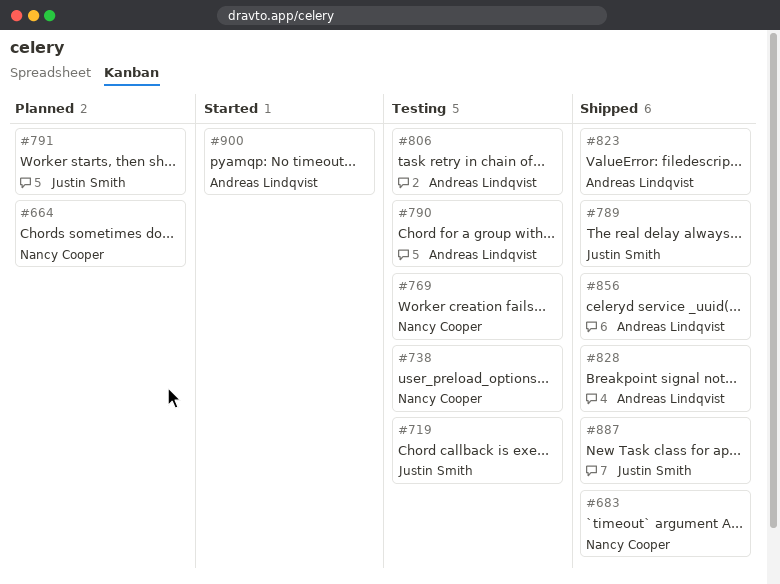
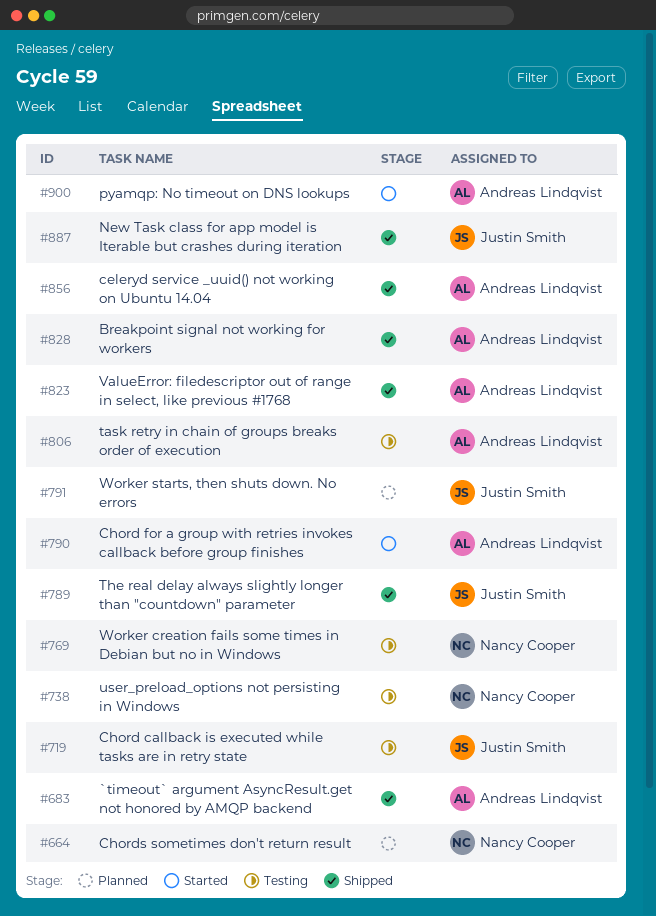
#683, owner: Nancy Cooper -> Andreas Lindqvist
#790, status: Testing -> Started

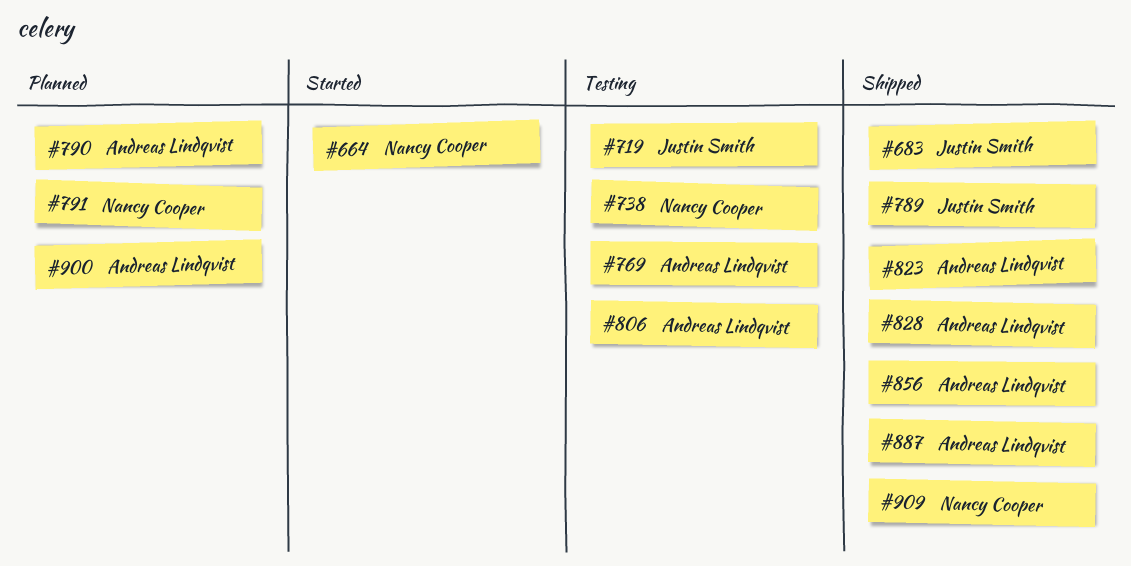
#664, status: Planned -> Started
#683, owner: Andreas Lindqvist -> Justin Smith
#769, owner: Nancy Cooper -> Andreas Lindqvist
#790, status: Started -> Planned
#791, owner: Justin Smith -> Nancy Cooper
#887, owner: Justin Smith -> Andreas Lindqvist
#900, status: Started -> Planned
#909: none -> present

